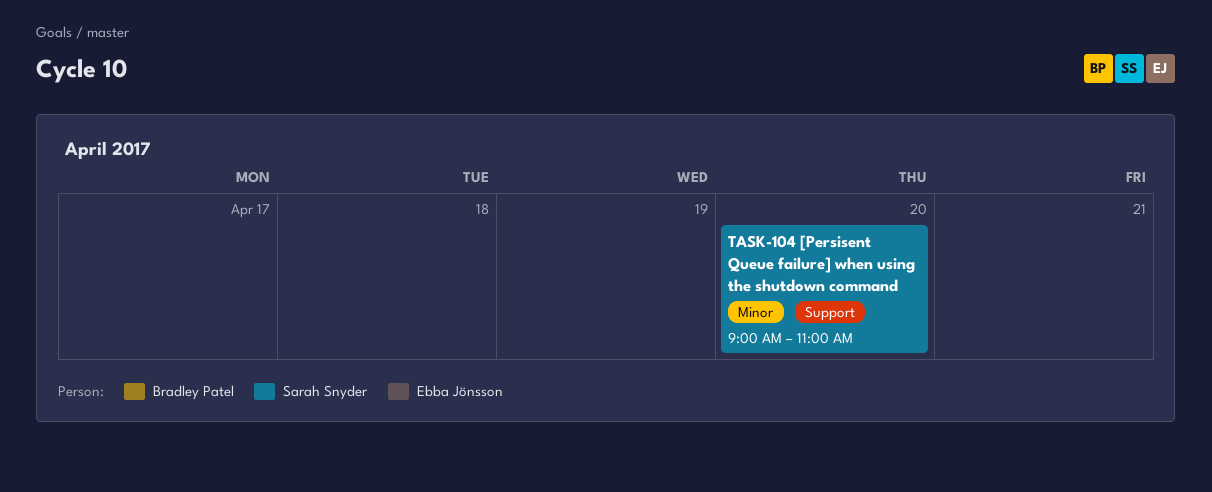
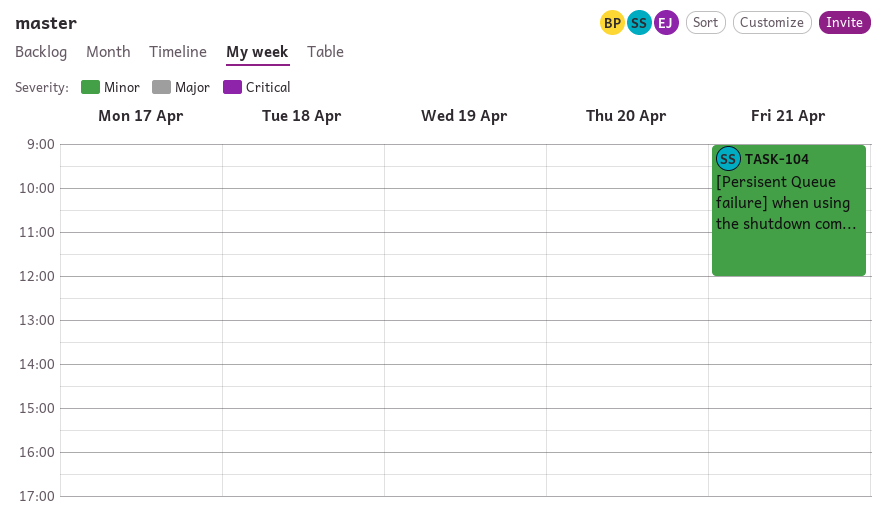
TASK-104, day: Apr 20 -> Apr 21
TASK-104, ends: 11:00 -> 12:00

